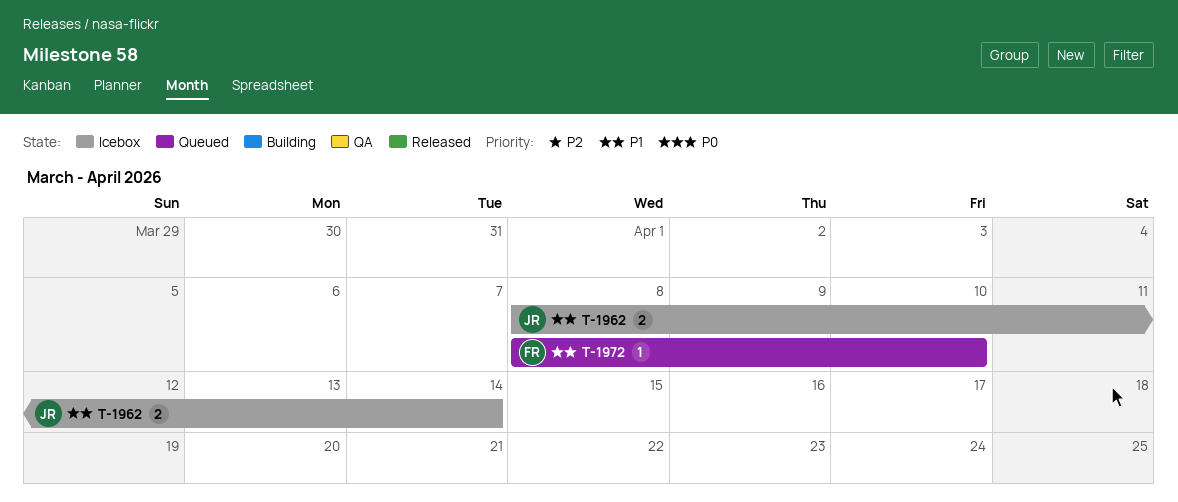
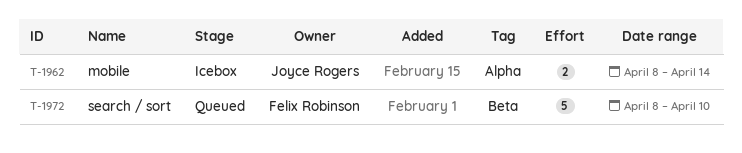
T-1972, estimate: 1 -> 5

